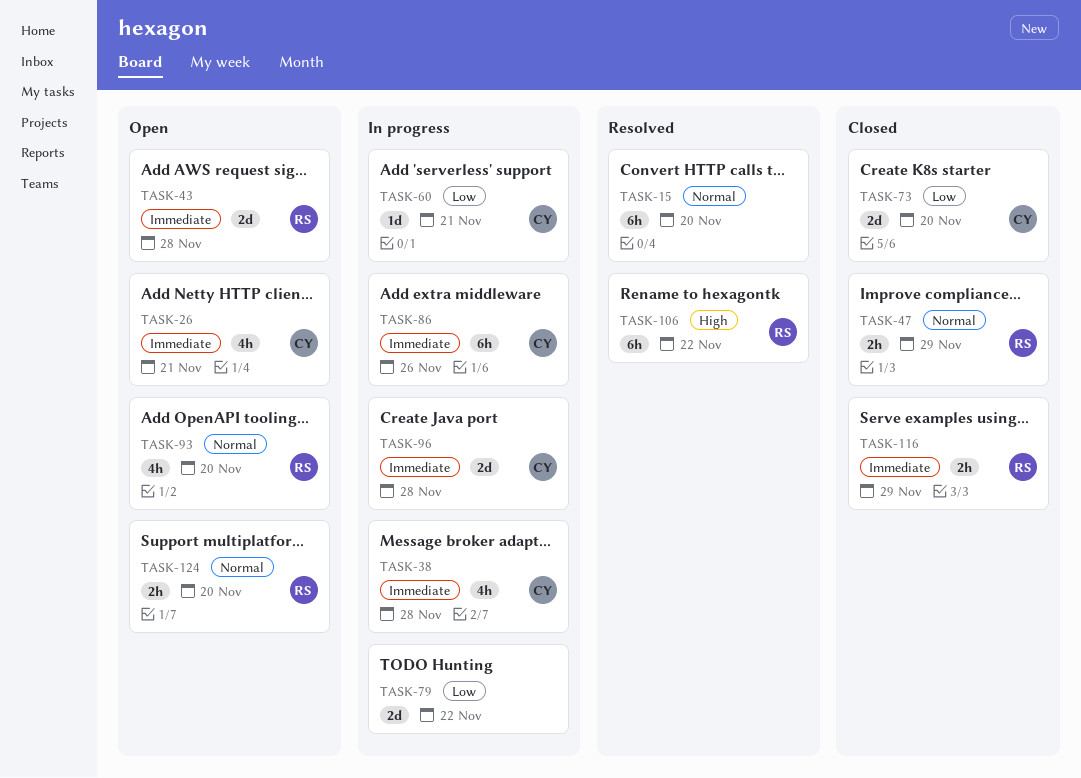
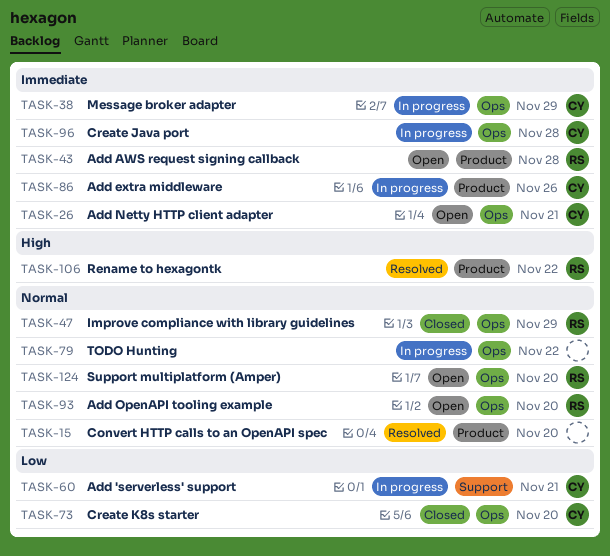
TASK-38, due: Nov 28 -> Nov 29
TASK-79, priority: Low -> Normal
TASK-116: present -> none

